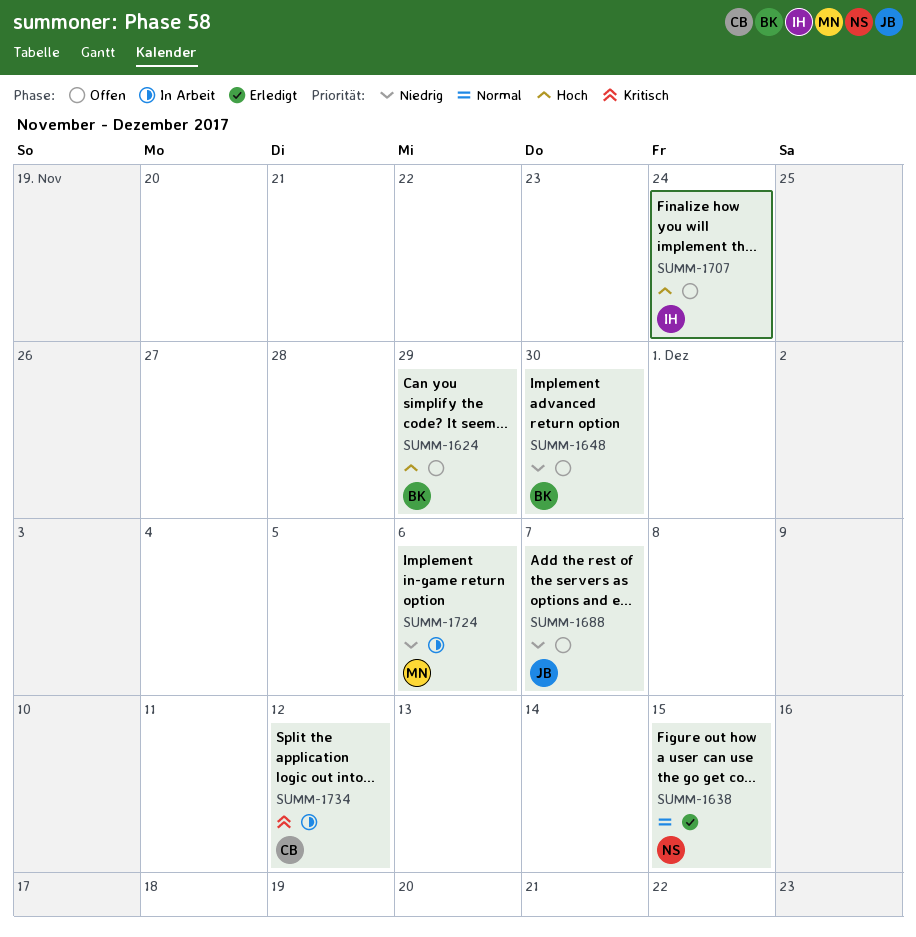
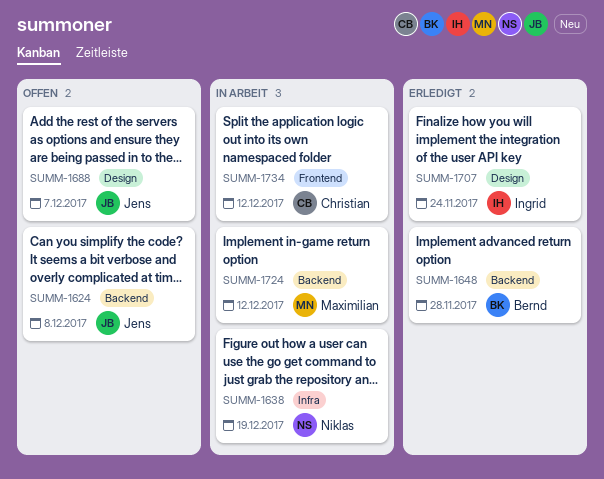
SUMM-1624, owner: Bernd -> Jens
SUMM-1624, due: Nov 29 -> Dec 8
SUMM-1638, status: Erledigt -> In Arbeit
SUMM-1638, due: Dec 15 -> Dec 19
SUMM-1648, status: Offen -> Erledigt
SUMM-1648, due: Nov 30 -> Nov 28
SUMM-1707, status: Offen -> Erledigt
SUMM-1724, due: Dec 6 -> Dec 12

